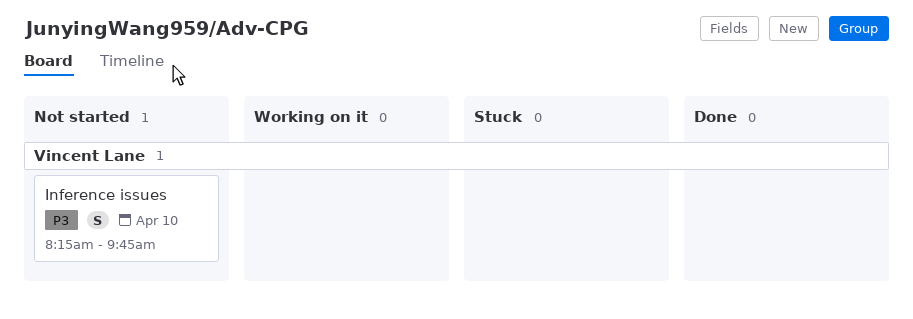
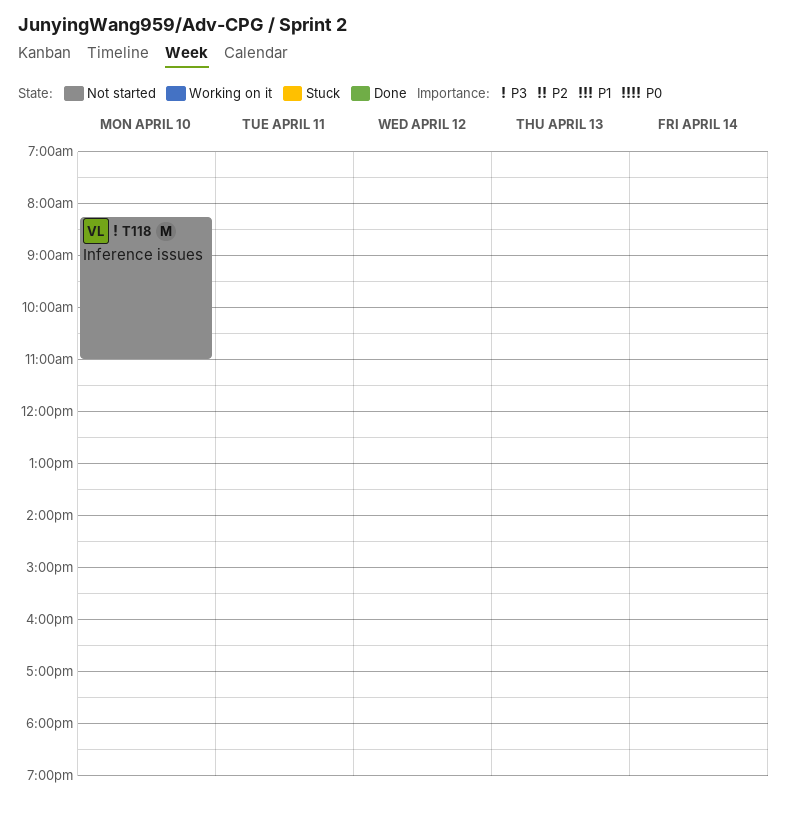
Inference issues, estimate: S -> M
Inference issues, ends: 09:45 -> 11:00

